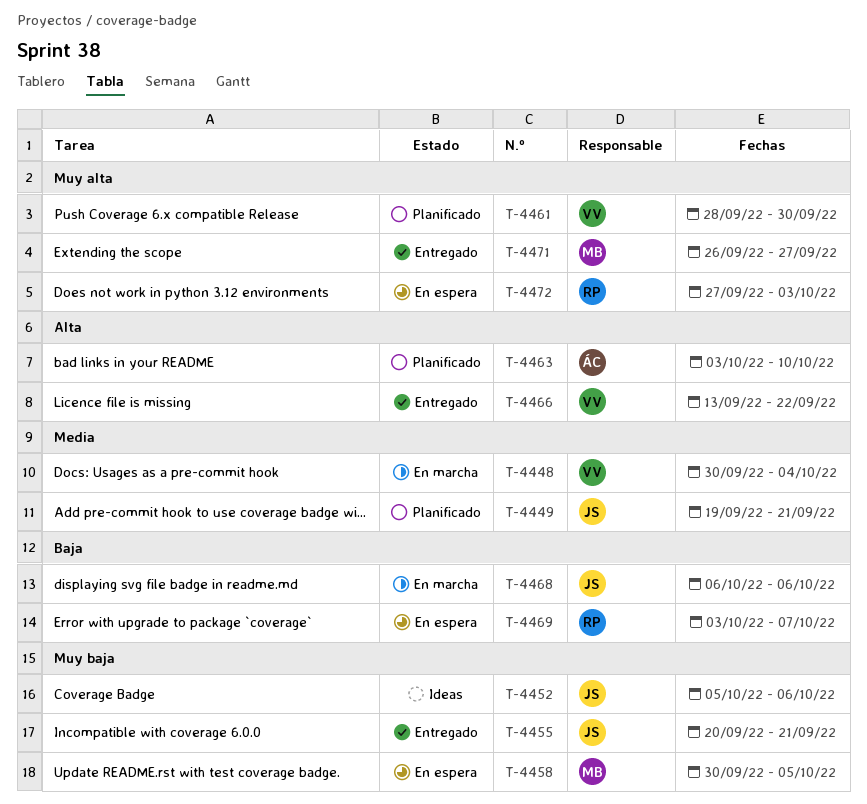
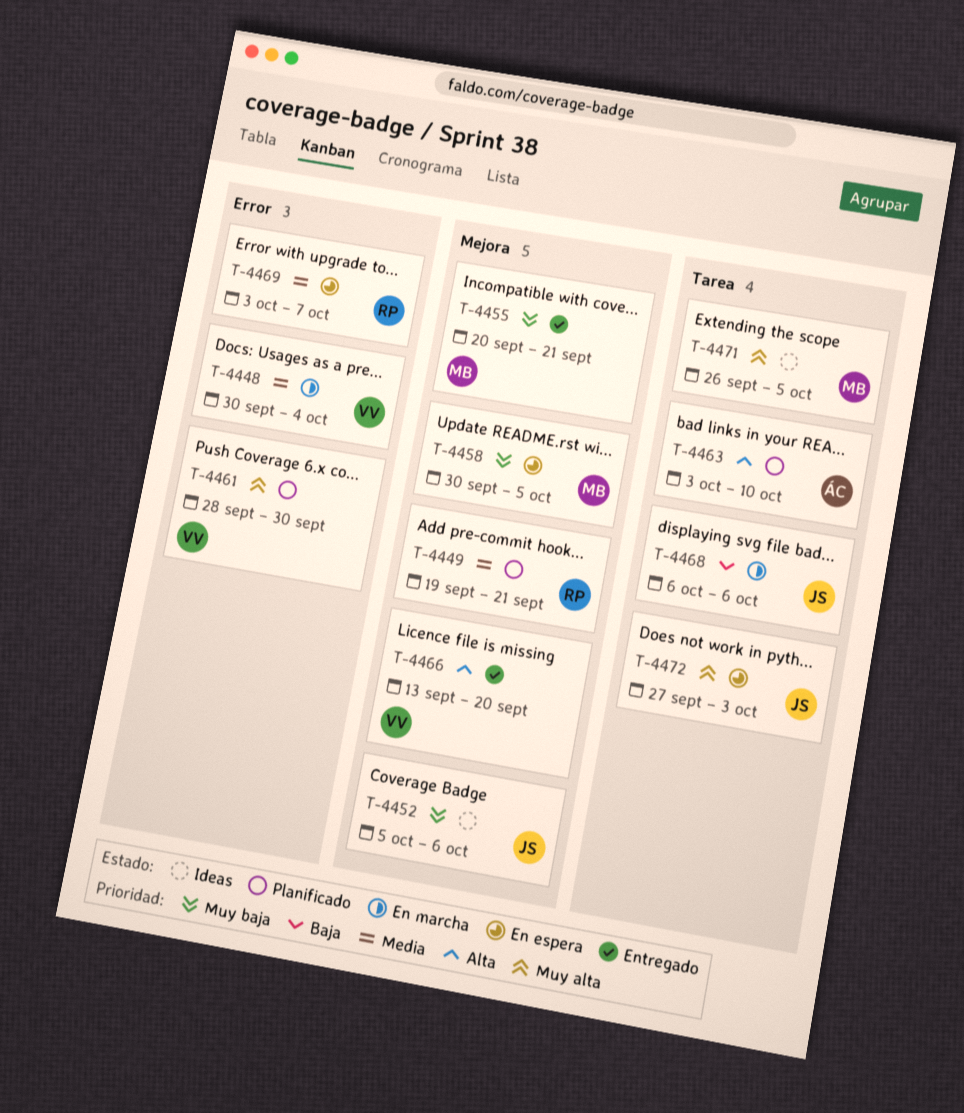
T-4449, owner: JS -> RP
T-4455, owner: JS -> MB
T-4466, due: Sep 22 -> Sep 20
T-4469, priority: Baja -> Media
T-4471, status: Entregado -> Ideas
T-4471, due: Sep 27 -> Oct 5
T-4472, owner: RP -> JS

